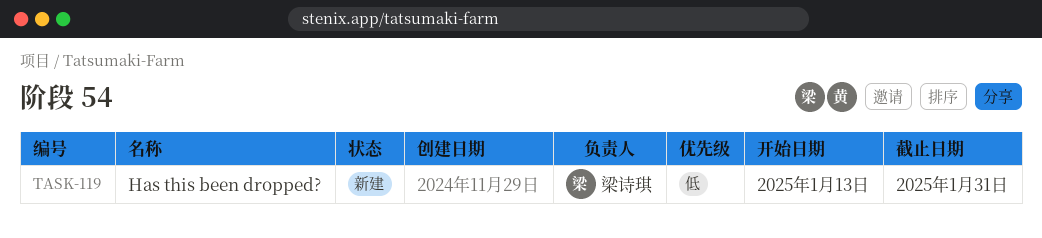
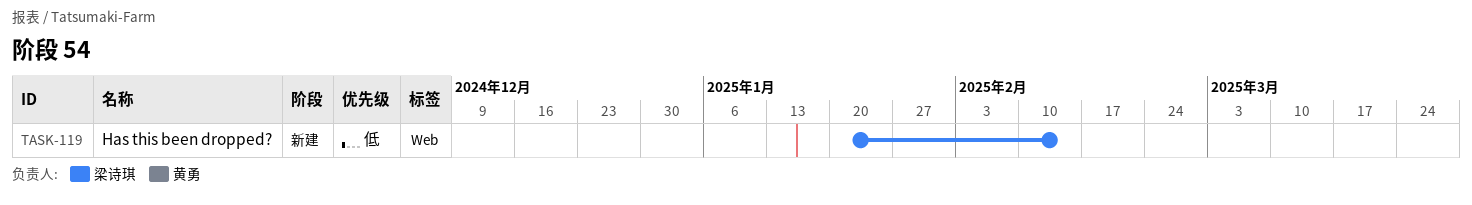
TASK-119, start: Jan 13 -> Jan 20
TASK-119, due: Jan 31 -> Feb 14

